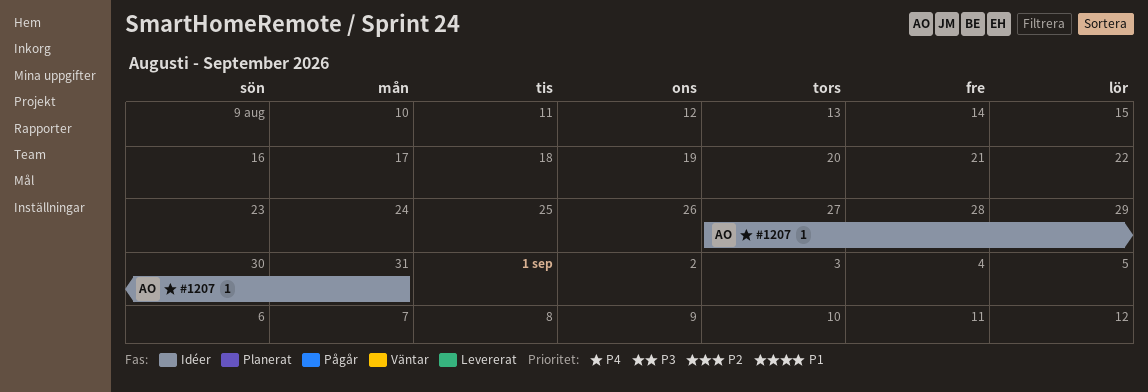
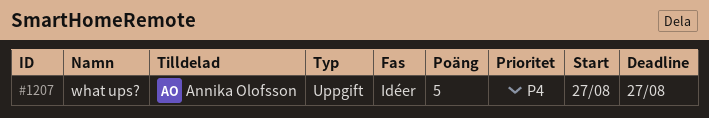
#1207, estimate: 1 -> 5
#1207, due: Aug 31 -> Aug 27

